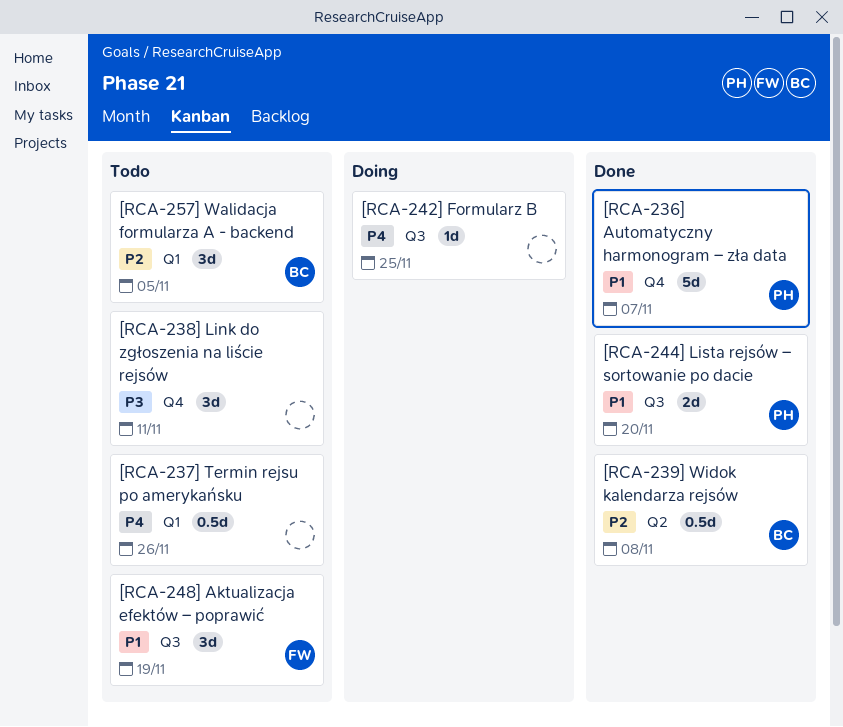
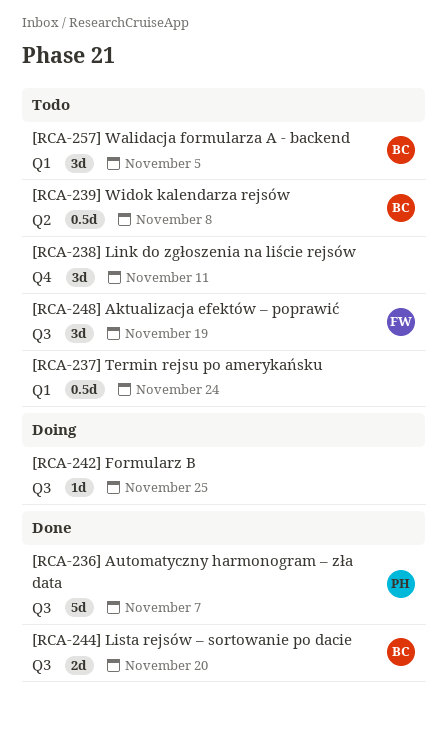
[RCA-236] Automatyczny harmonogram – zła data, label: Q4 -> Q3
[RCA-237] Termin rejsu po amerykańsku, due: Nov 26 -> Nov 24
[RCA-239] Widok kalendarza rejsów, status: Done -> Todo
[RCA-244] Lista rejsów – sortowanie po dacie, owner: PH -> BC

